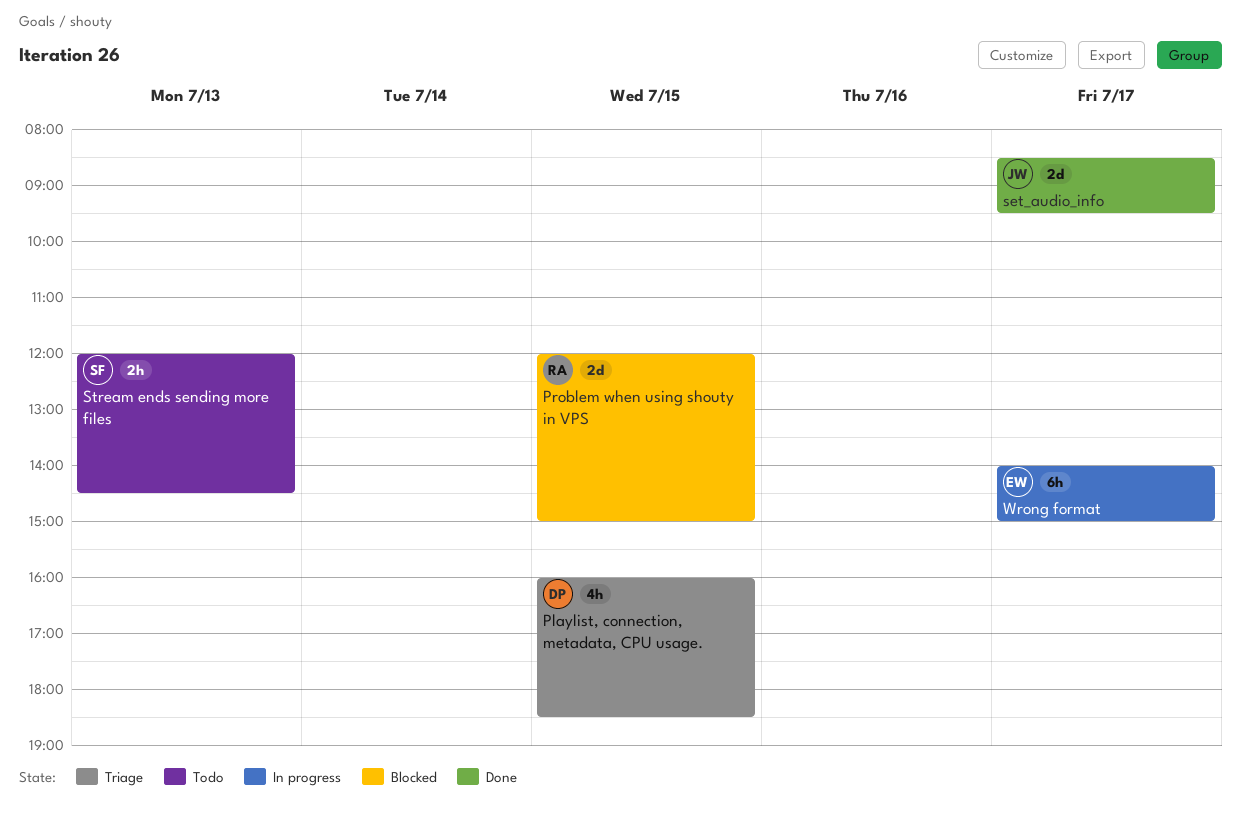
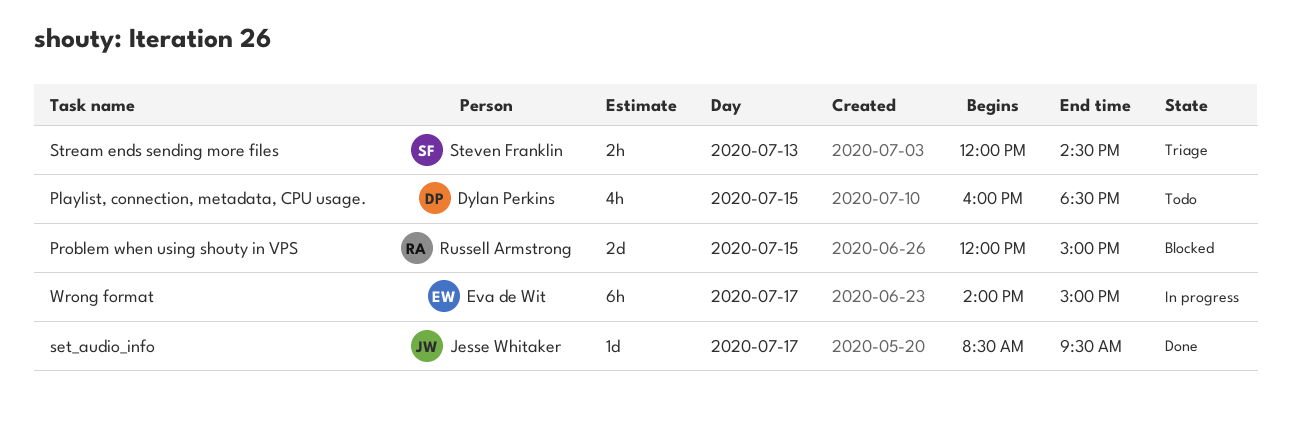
Playlist, connection, metadata, CPU usage., status: Triage -> Todo
set_audio_info, estimate: 2d -> 1d
Stream ends sending more files, status: Todo -> Triage

